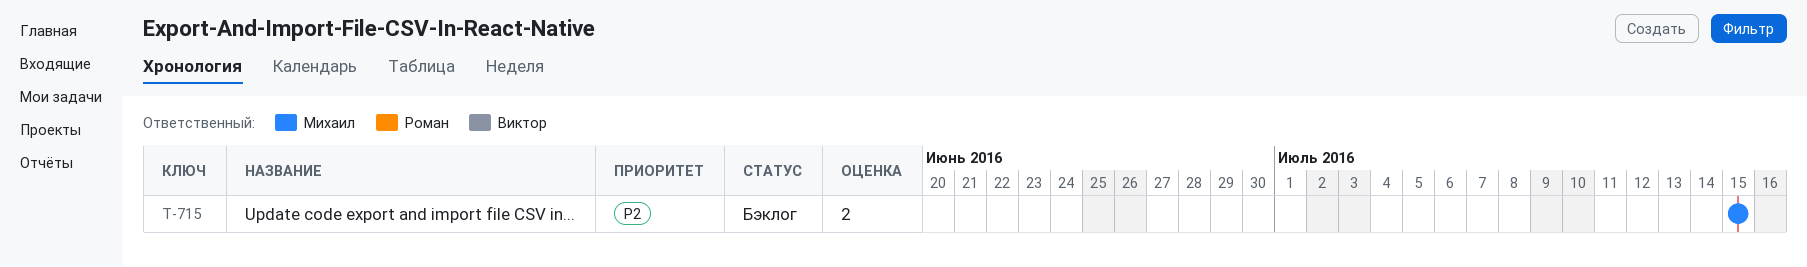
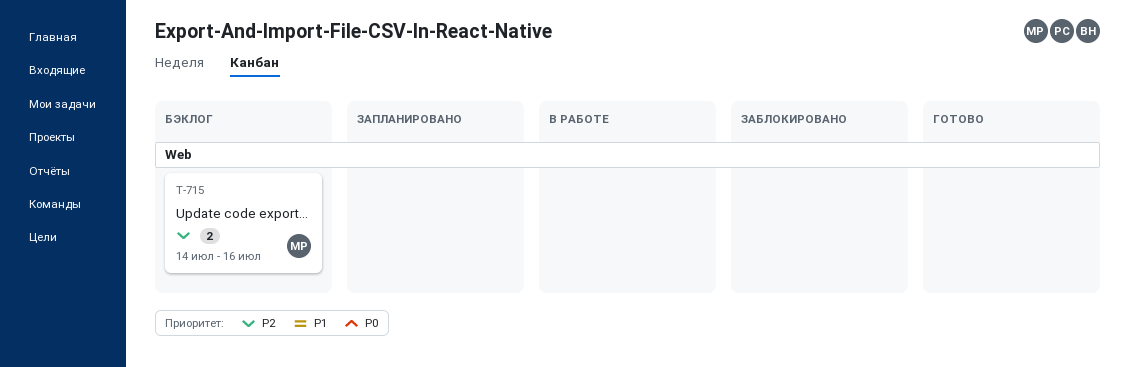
T-715, start: Jul 15 -> Jul 14
T-715, due: Jul 15 -> Jul 16

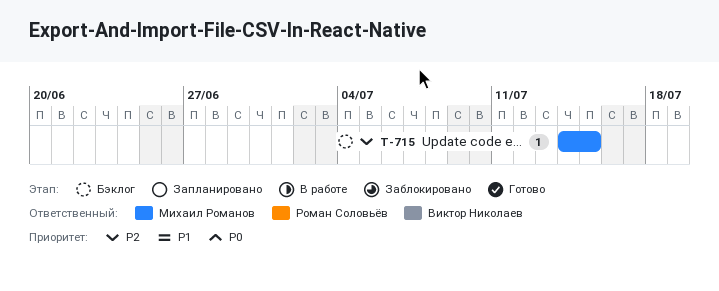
T-715, estimate: 2 -> 1
T-715, due: Jul 16 -> Jul 15

